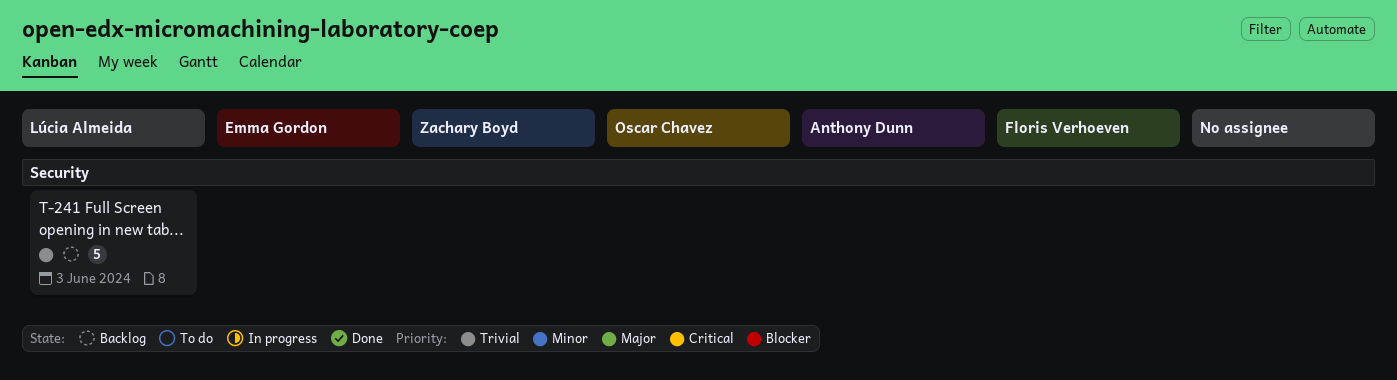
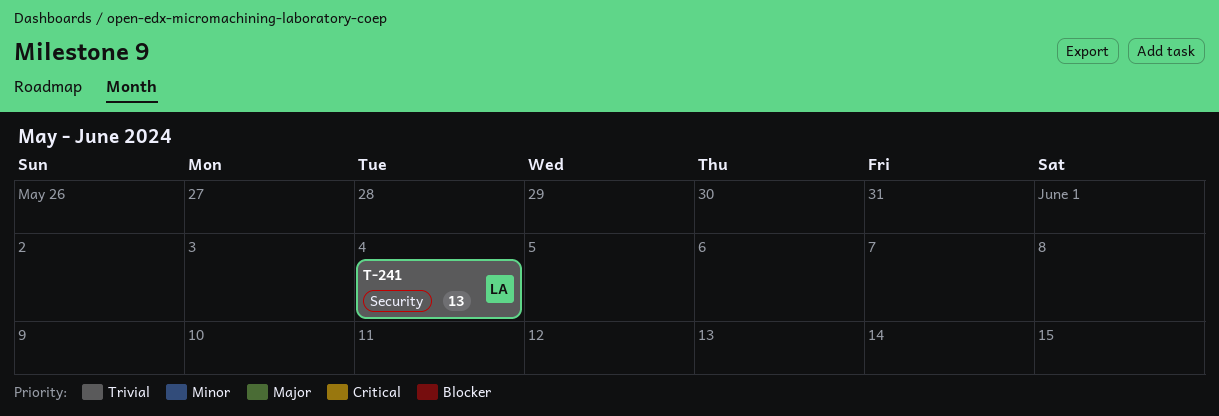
T-241, estimate: 5 -> 13
T-241, due: Jun 3 -> Jun 4

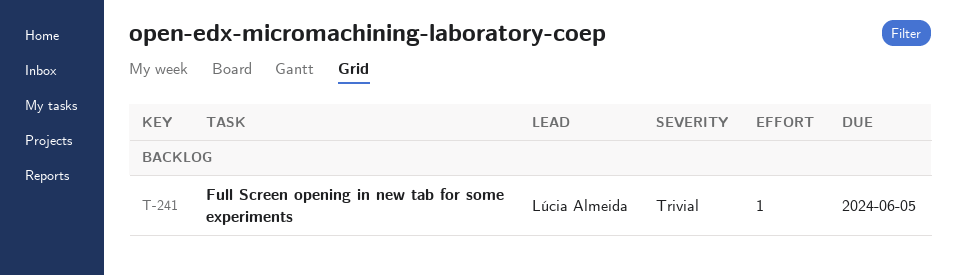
T-241, estimate: 13 -> 1
T-241, due: Jun 4 -> Jun 5

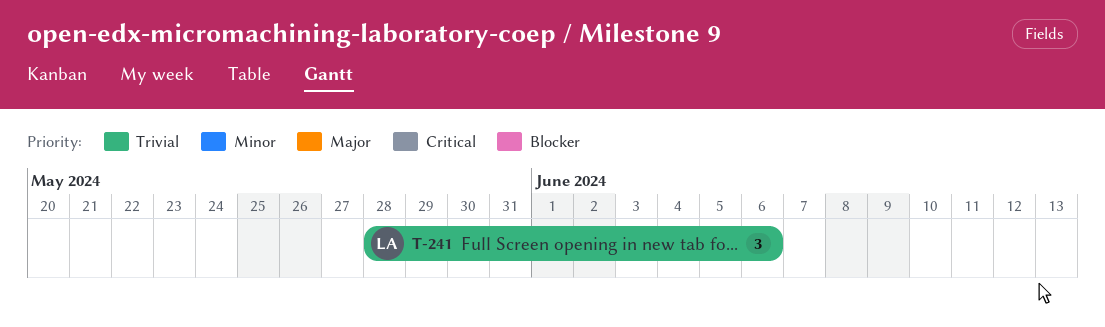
T-241, estimate: 1 -> 3
T-241, due: Jun 5 -> Jun 6

